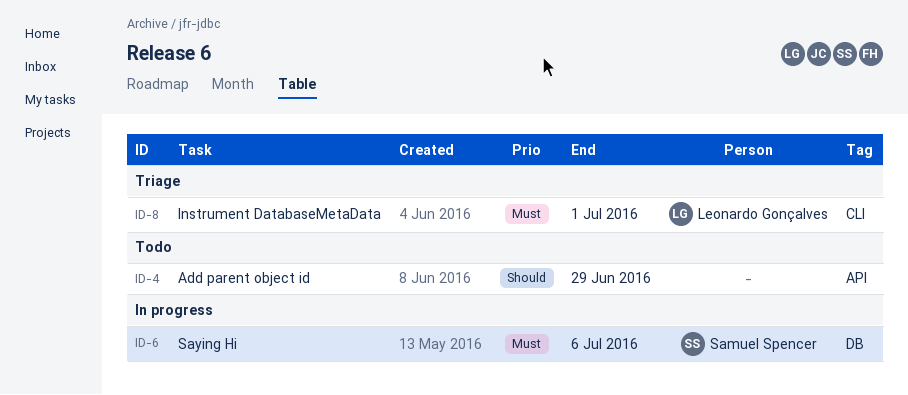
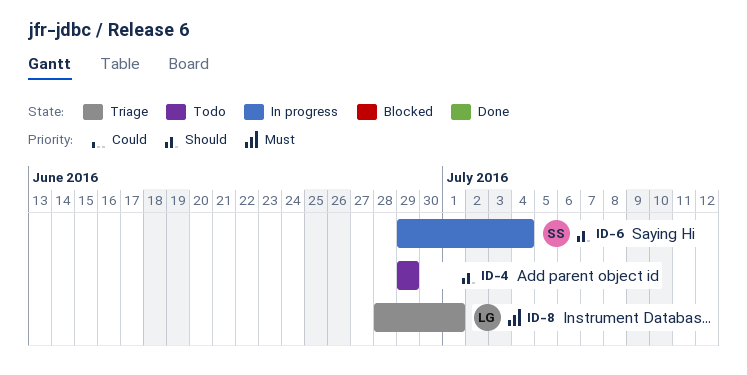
ID-6, priority: Must -> Should
ID-6, due: Jul 6 -> Jul 4

